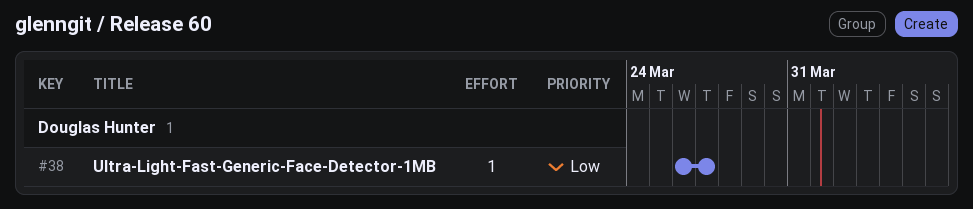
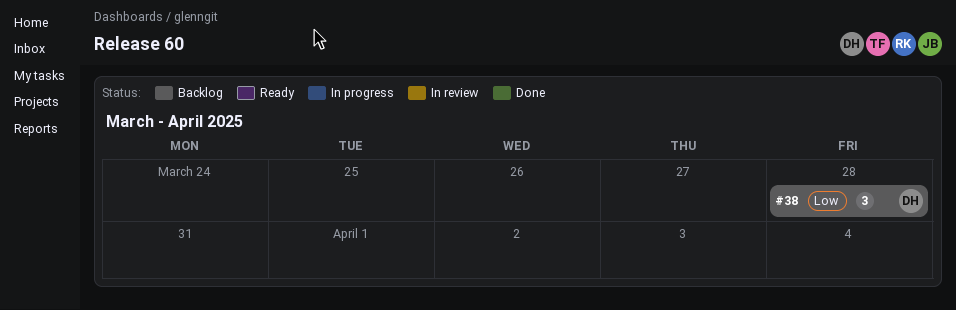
#38, estimate: 1 -> 3
#38, due: Mar 27 -> Mar 28

